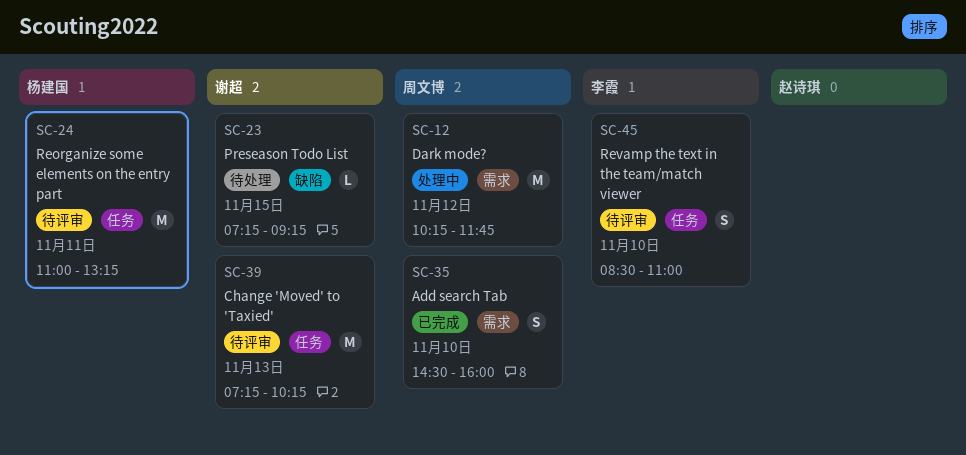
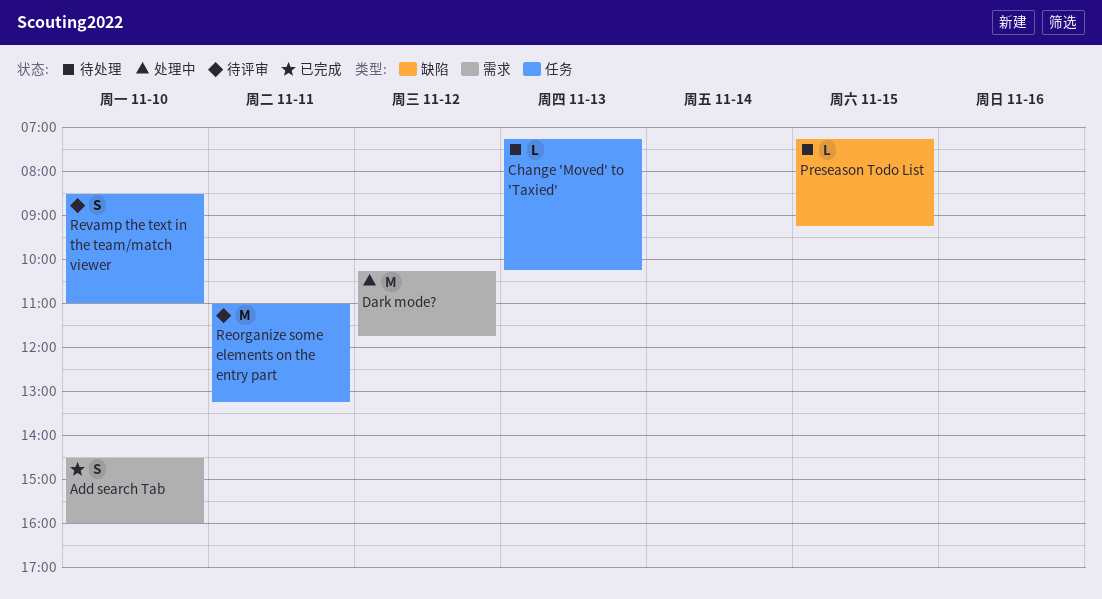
Change 'Moved' to 'Taxied', status: 待评审 -> 待处理
Change 'Moved' to 'Taxied', estimate: M -> L

